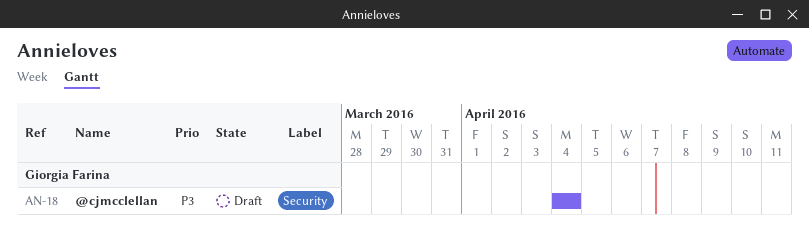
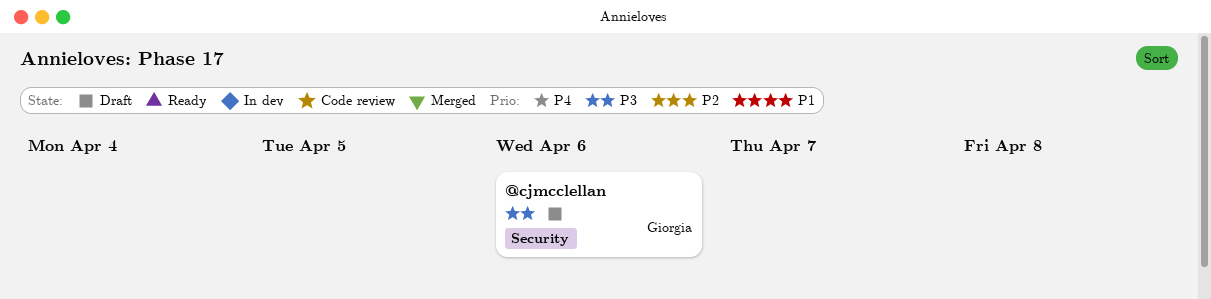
@cjmcclellan, due: Apr 4 -> Apr 6

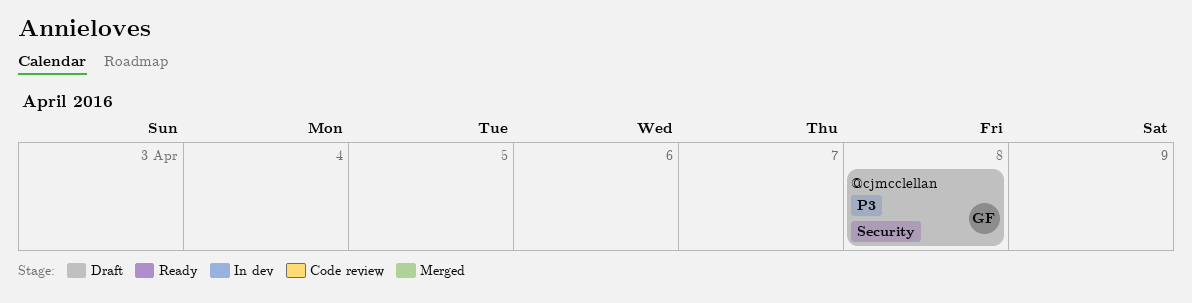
@cjmcclellan, due: Apr 6 -> Apr 8

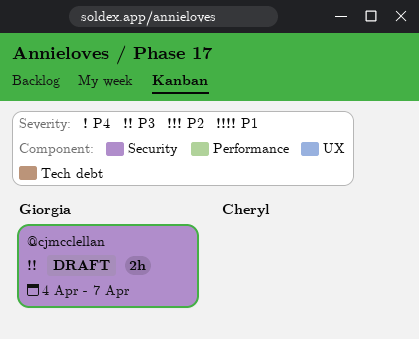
@cjmcclellan, due: Apr 8 -> Apr 7

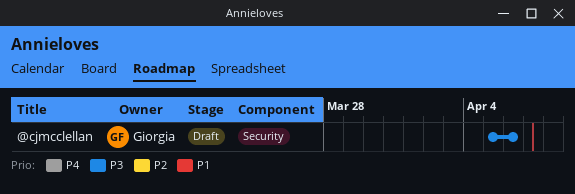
@cjmcclellan, start: Apr 4 -> Apr 5
@cjmcclellan, due: Apr 7 -> Apr 6

